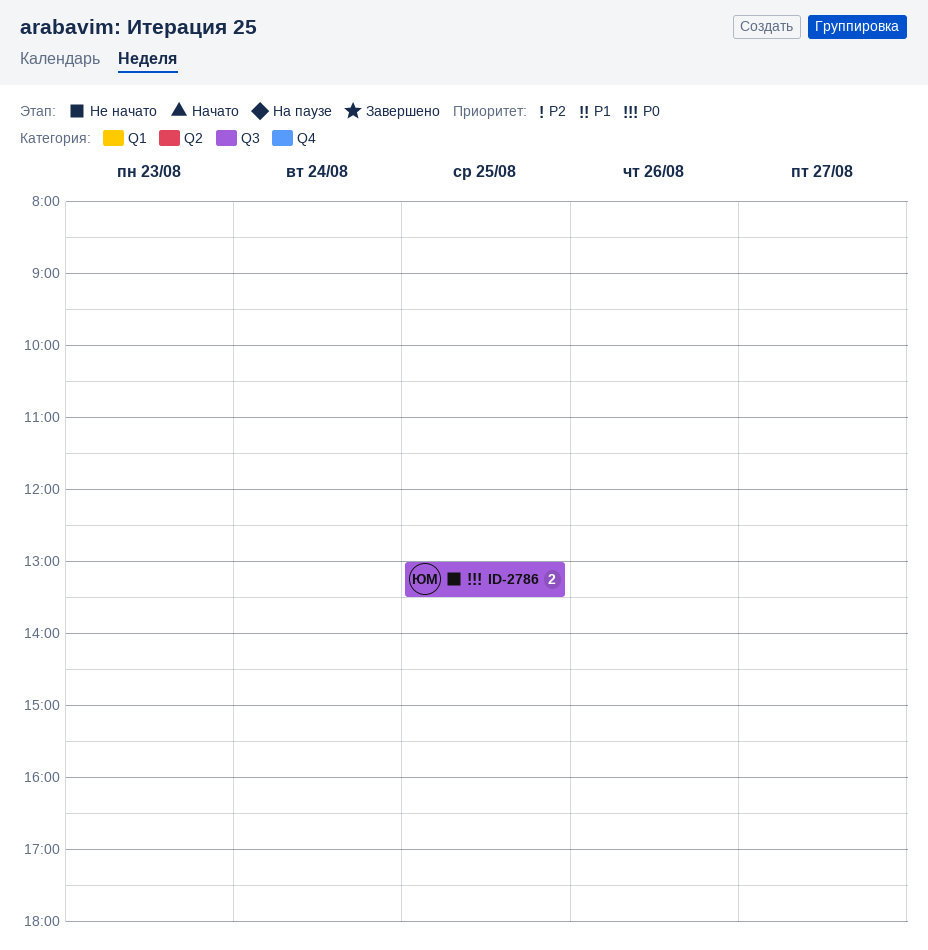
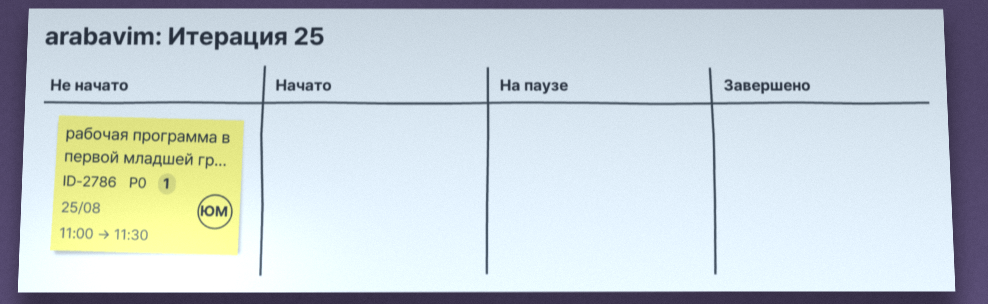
ID-2786, estimate: 2 -> 1
ID-2786, begins: 13:00 -> 11:00
ID-2786, ends: 13:30 -> 11:30

